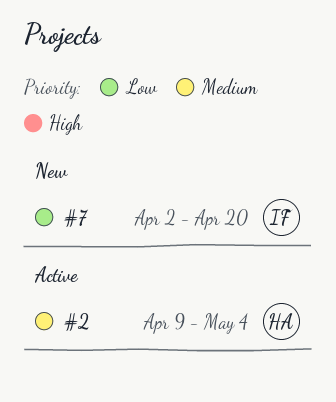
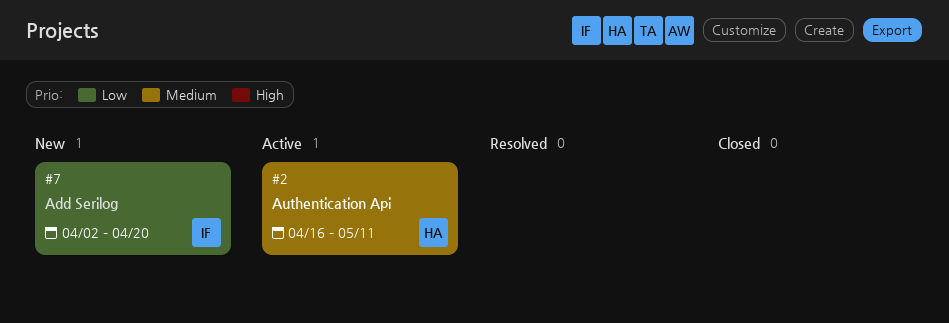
#2, start: Apr 9 -> Apr 16
#2, due: May 4 -> May 11

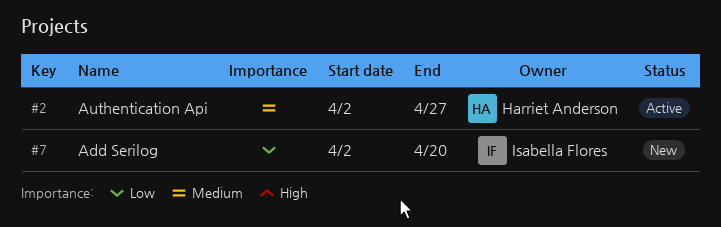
#2, start: Apr 16 -> Apr 2
#2, due: May 11 -> Apr 27

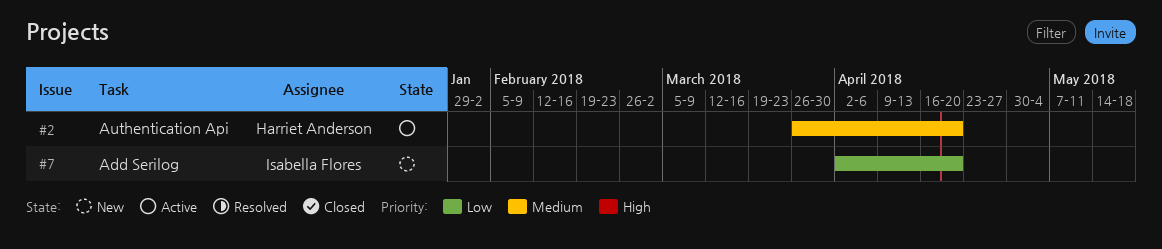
#2, start: Apr 2 -> Mar 26
#2, due: Apr 27 -> Apr 20

